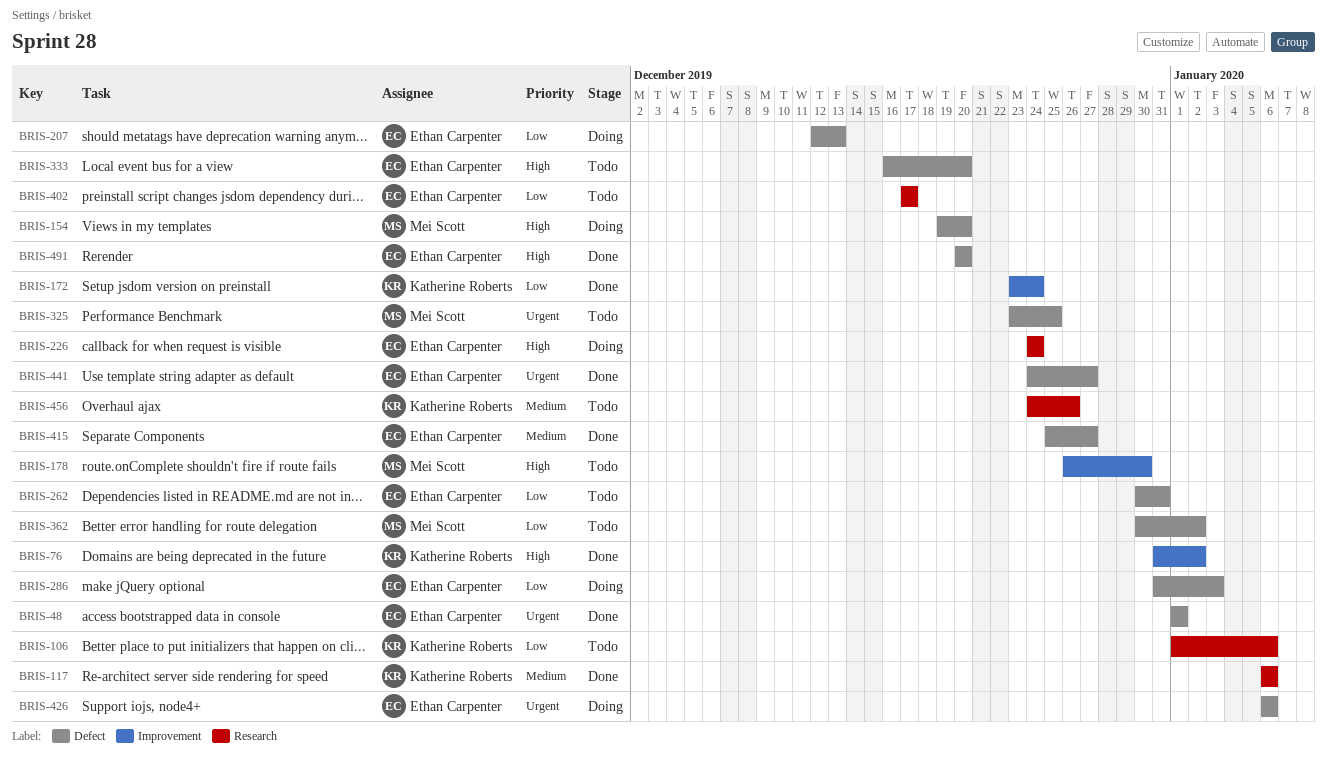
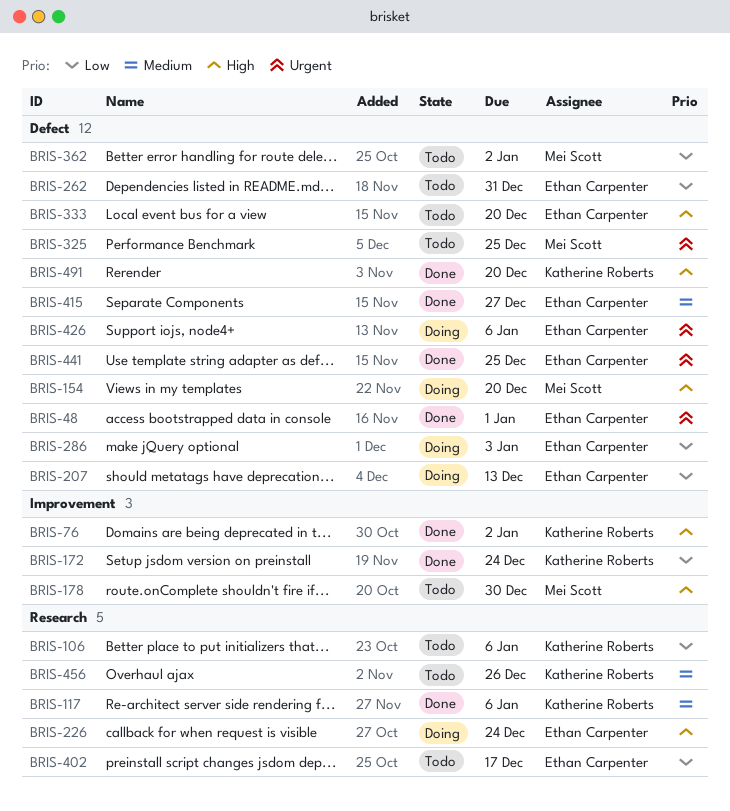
BRIS-441, due: Dec 27 -> Dec 25
BRIS-491, owner: Ethan Carpenter -> Katherine Roberts

